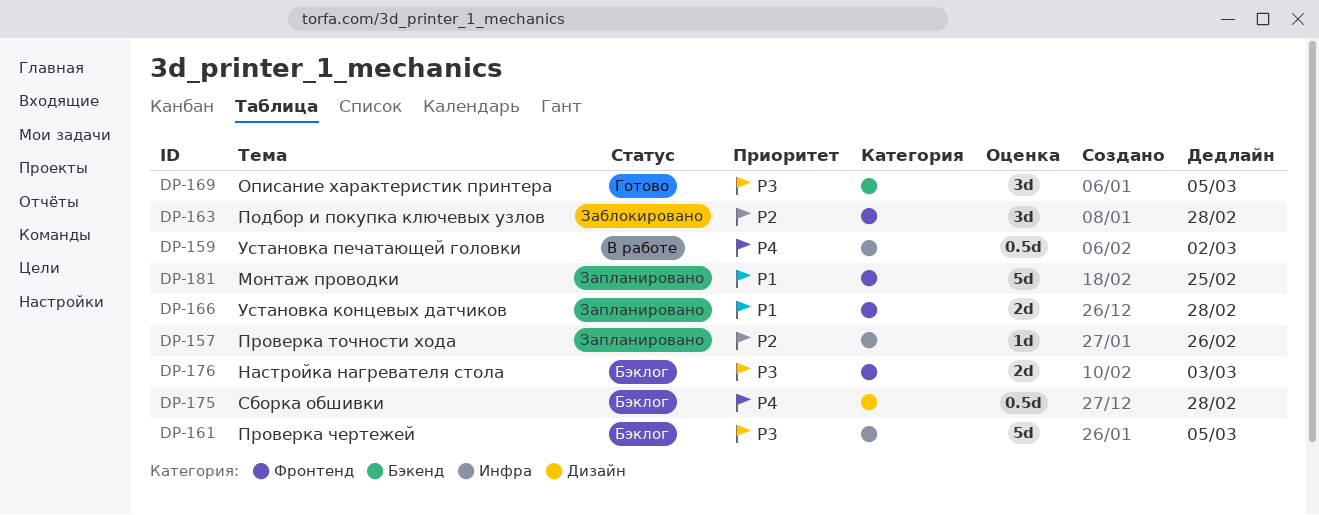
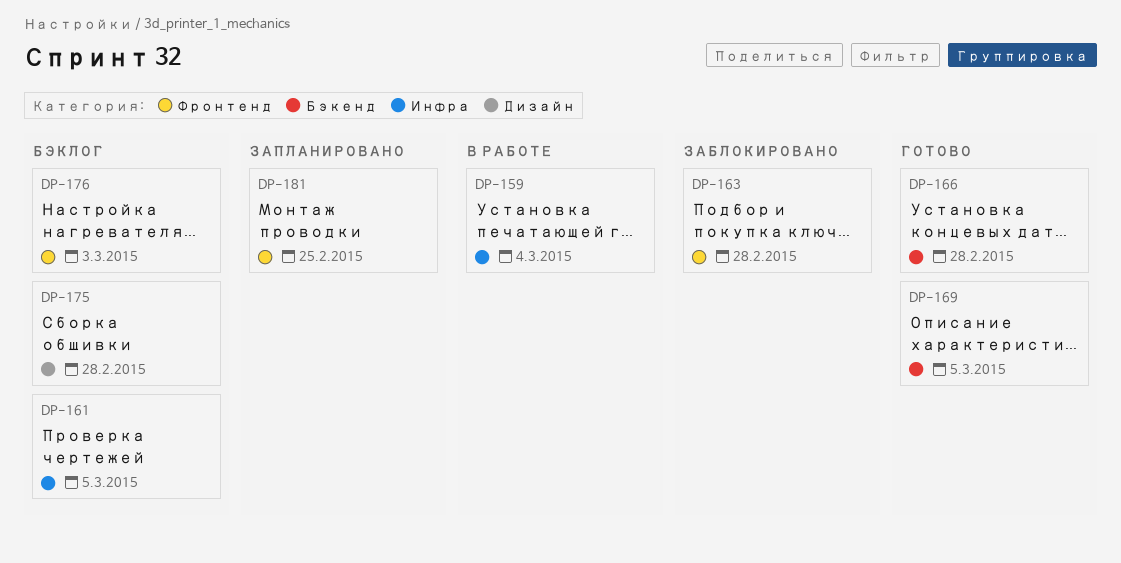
DP-157: present -> none
DP-159, due: Mar 2 -> Mar 4
DP-166, status: Запланировано -> Готово
DP-166, label: Фронтенд -> Бэкенд

